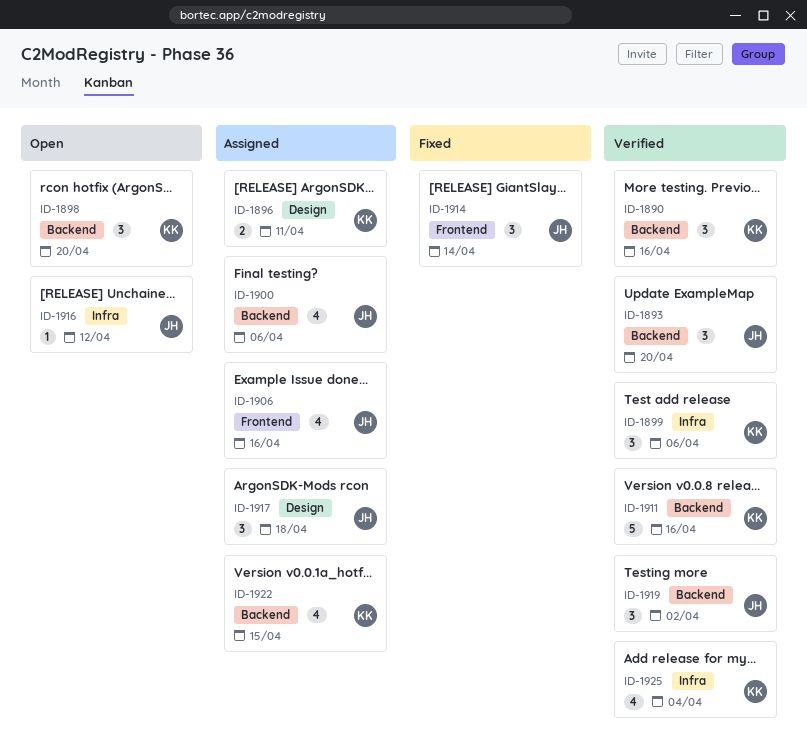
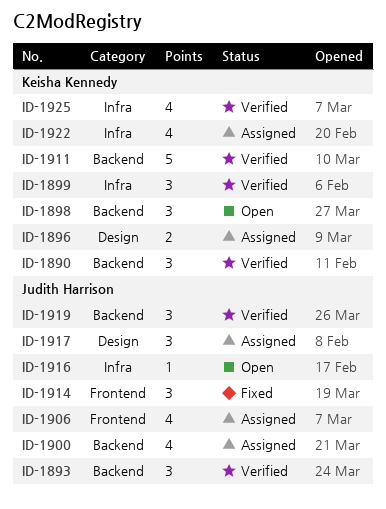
ID-1922, label: Backend -> Infra

